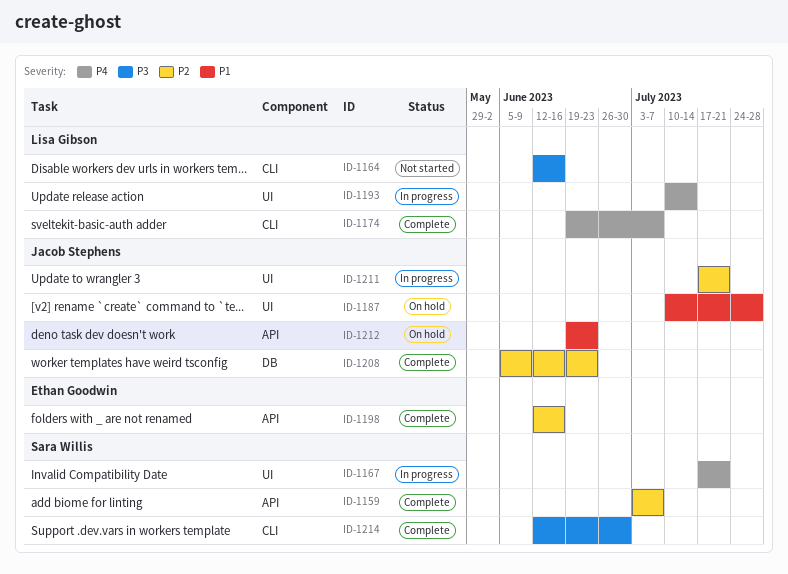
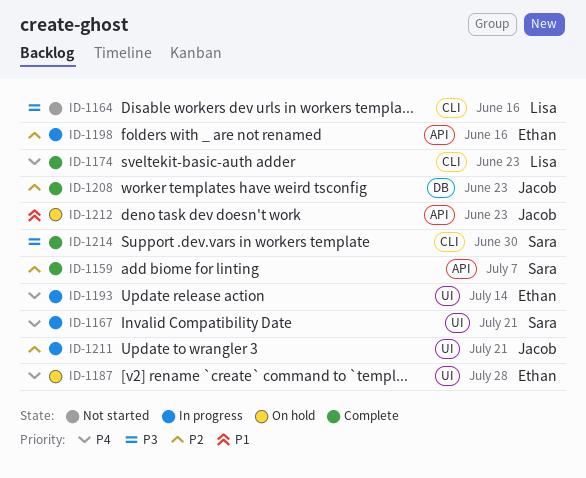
ID-1174, due: Jul 7 -> Jun 23
ID-1187, owner: Jacob Stephens -> Ethan Goodwin
ID-1187, priority: P1 -> P4
ID-1193, owner: Lisa Gibson -> Ethan Goodwin
ID-1198, status: Complete -> In progress

